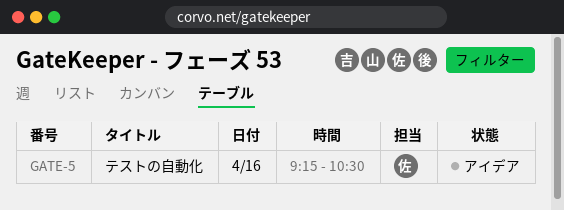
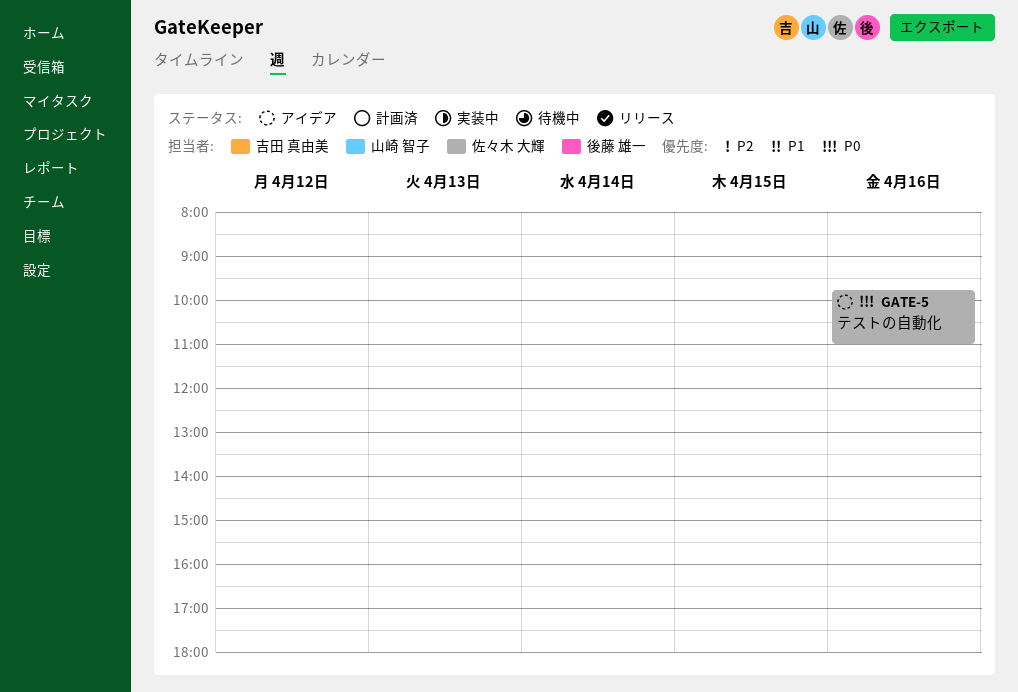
GATE-5, begins: 09:15 -> 09:45
GATE-5, ends: 10:30 -> 11:00

